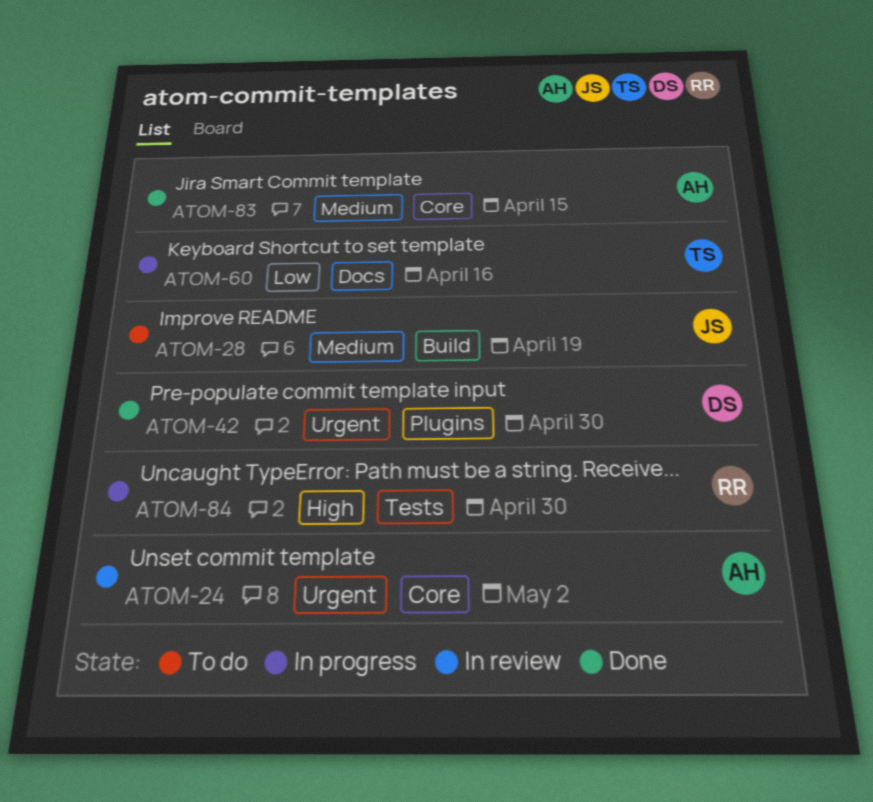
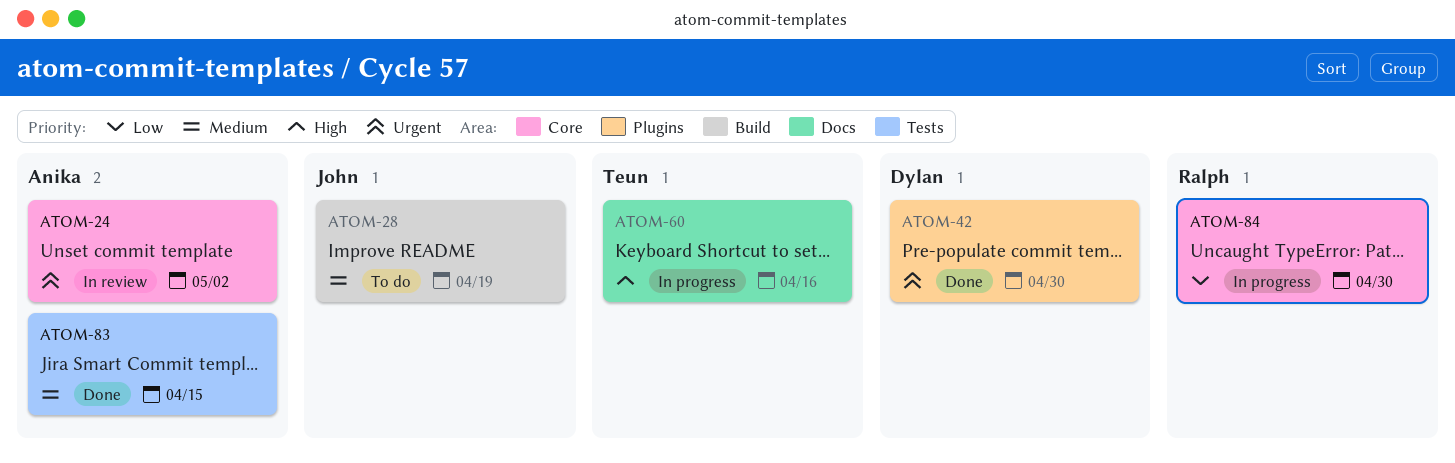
ATOM-60, priority: Low -> High
ATOM-83, label: Core -> Tests
ATOM-84, priority: High -> Low
ATOM-84, label: Tests -> Core

